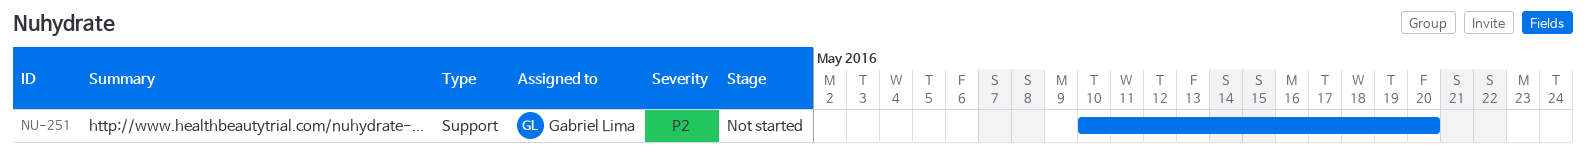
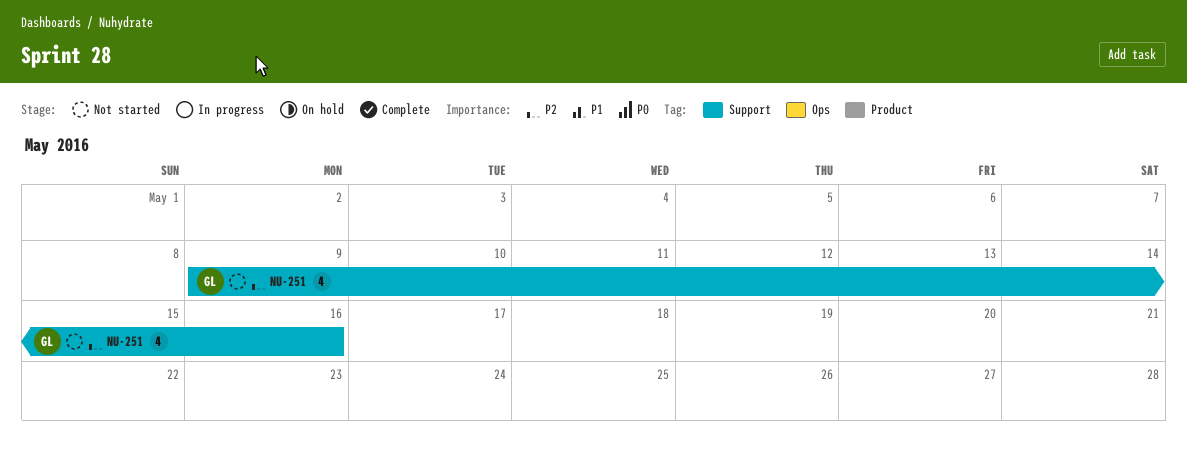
NU-251, start: May 10 -> May 9
NU-251, due: May 20 -> May 16

